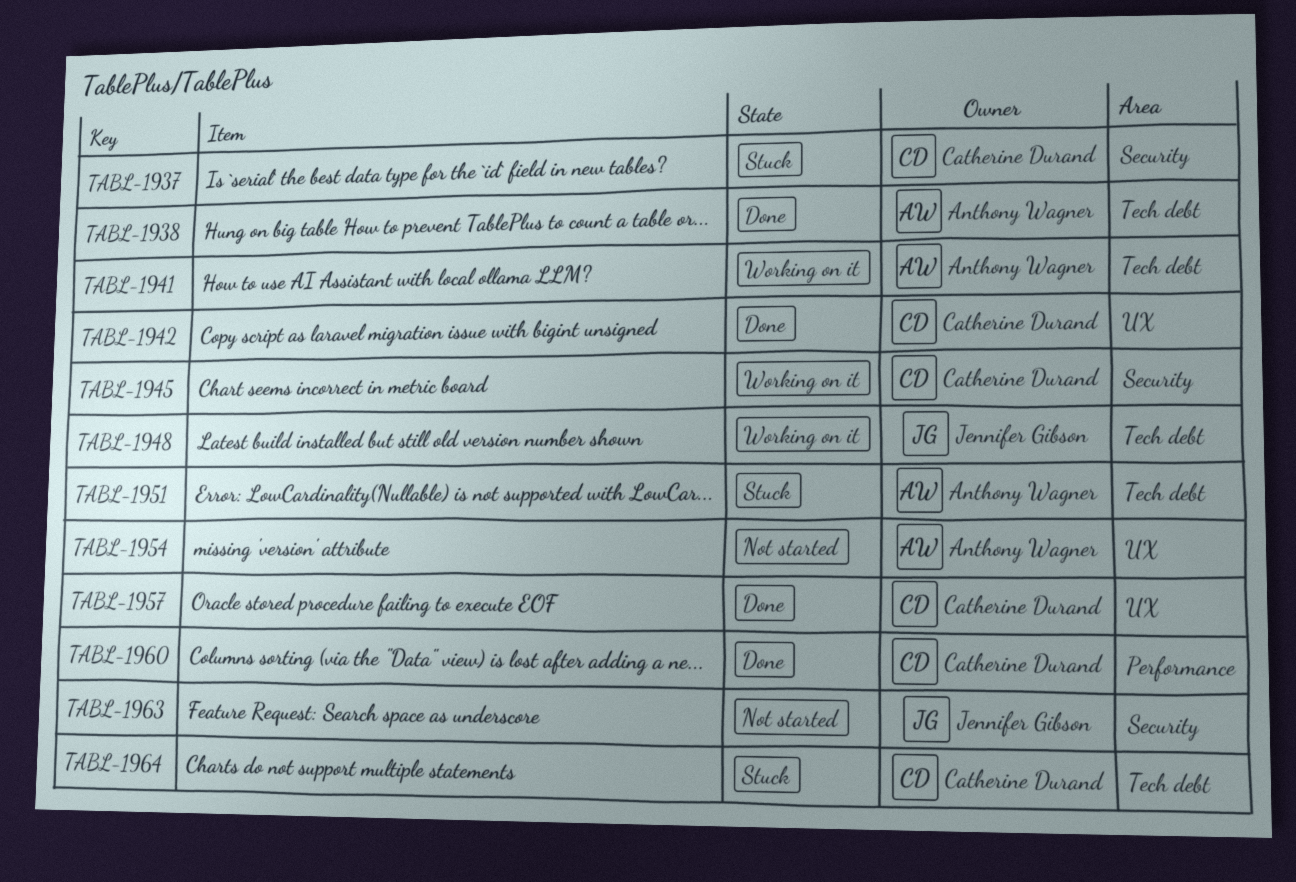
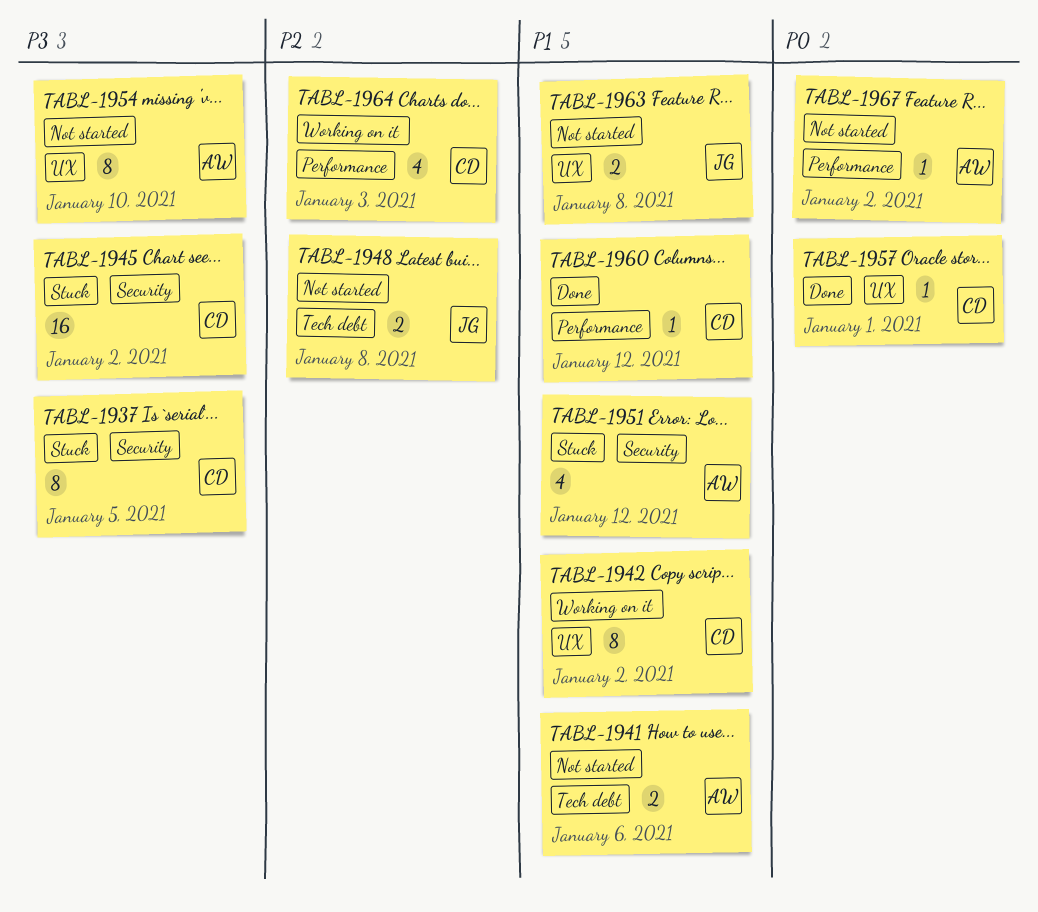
TABL-1938: present -> none
TABL-1941, status: Working on it -> Not started
TABL-1942, status: Done -> Working on it
TABL-1945, status: Working on it -> Stuck
TABL-1948, status: Working on it -> Not started
TABL-1951, label: Tech debt -> Security
TABL-1963, label: Security -> UX
TABL-1964, status: Stuck -> Working on it
TABL-1964, label: Tech debt -> Performance
TABL-1967: none -> present

